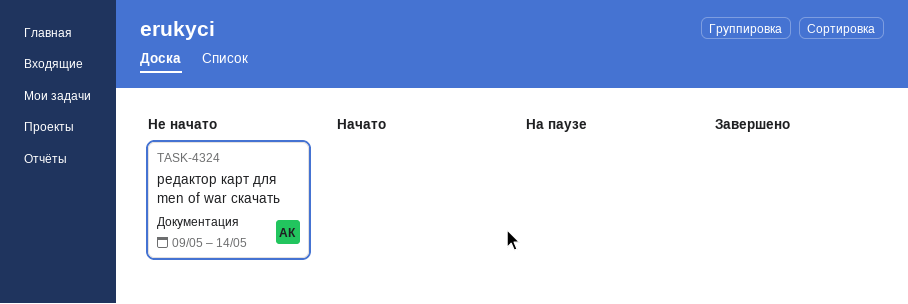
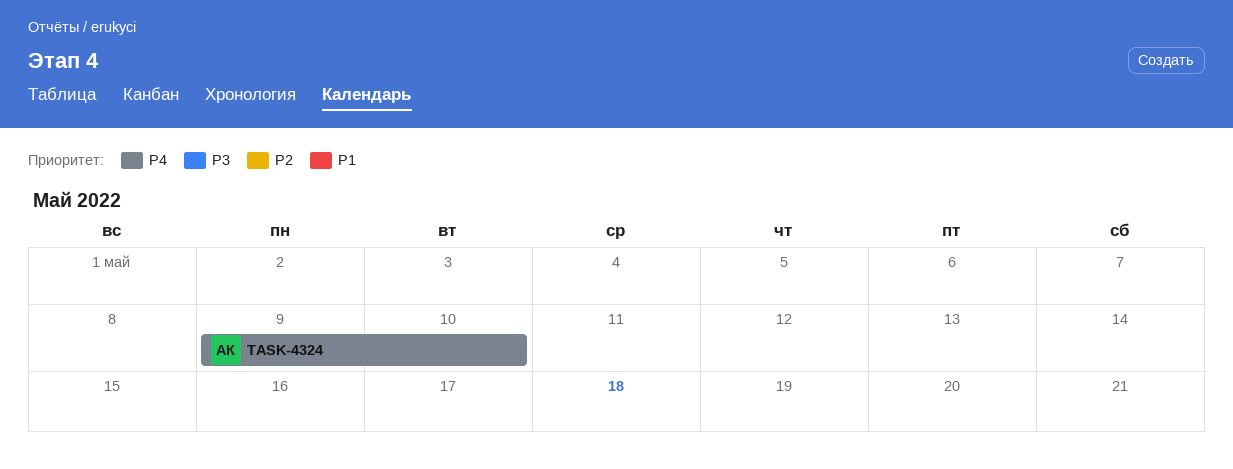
TASK-4324, due: May 14 -> May 10

